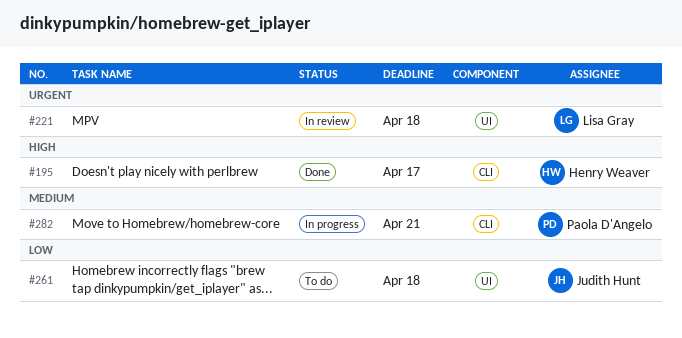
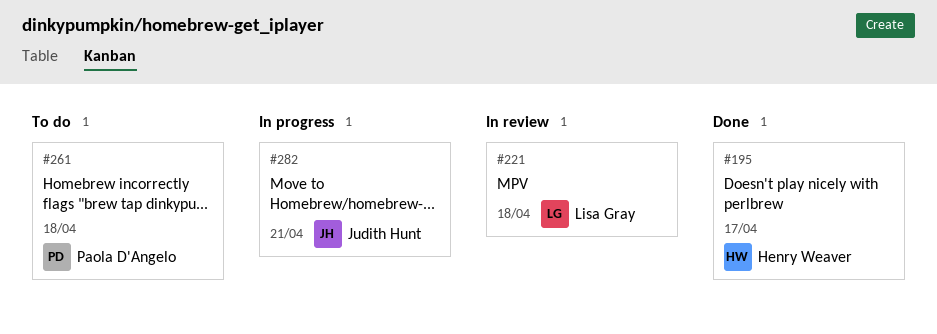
#261, owner: Judith Hunt -> Paola D'Angelo
#282, owner: Paola D'Angelo -> Judith Hunt

